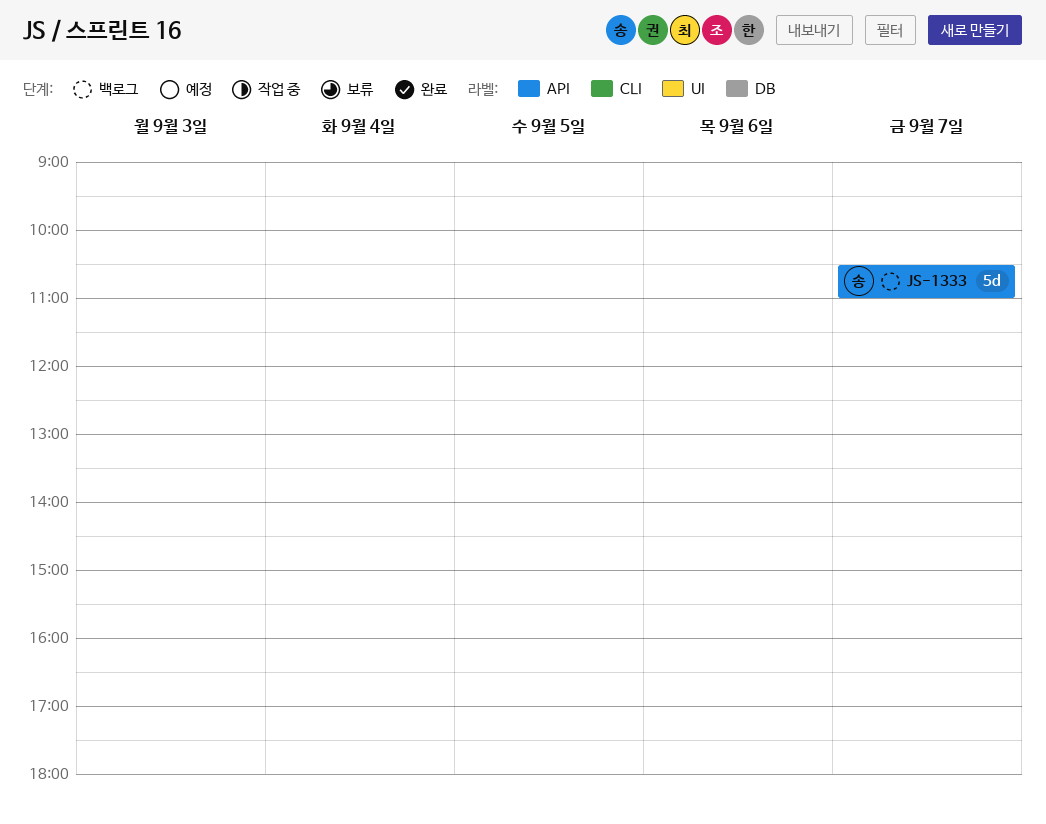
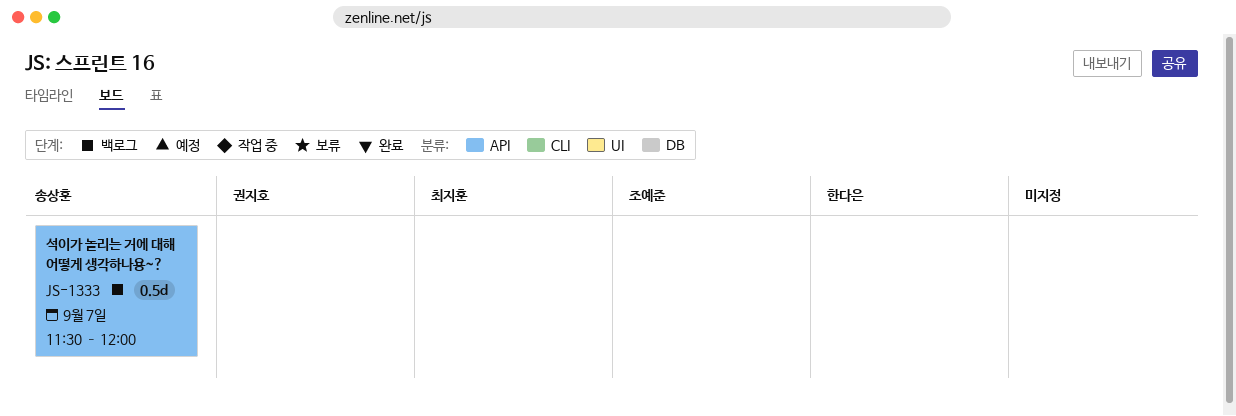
JS-1333, estimate: 5d -> 0.5d
JS-1333, begins: 10:30 -> 11:30
JS-1333, ends: 11:00 -> 12:00

